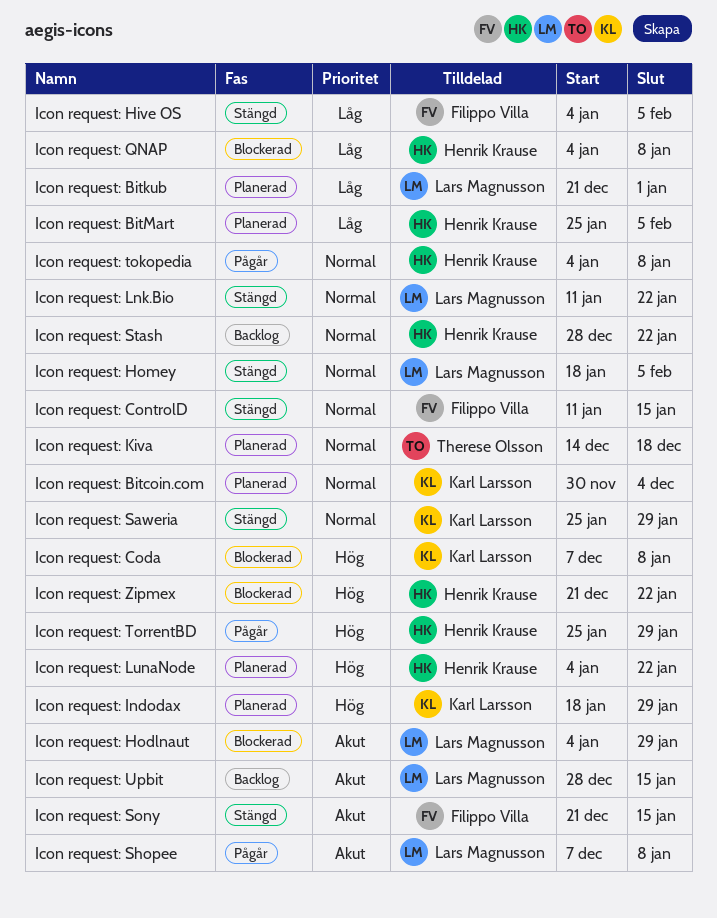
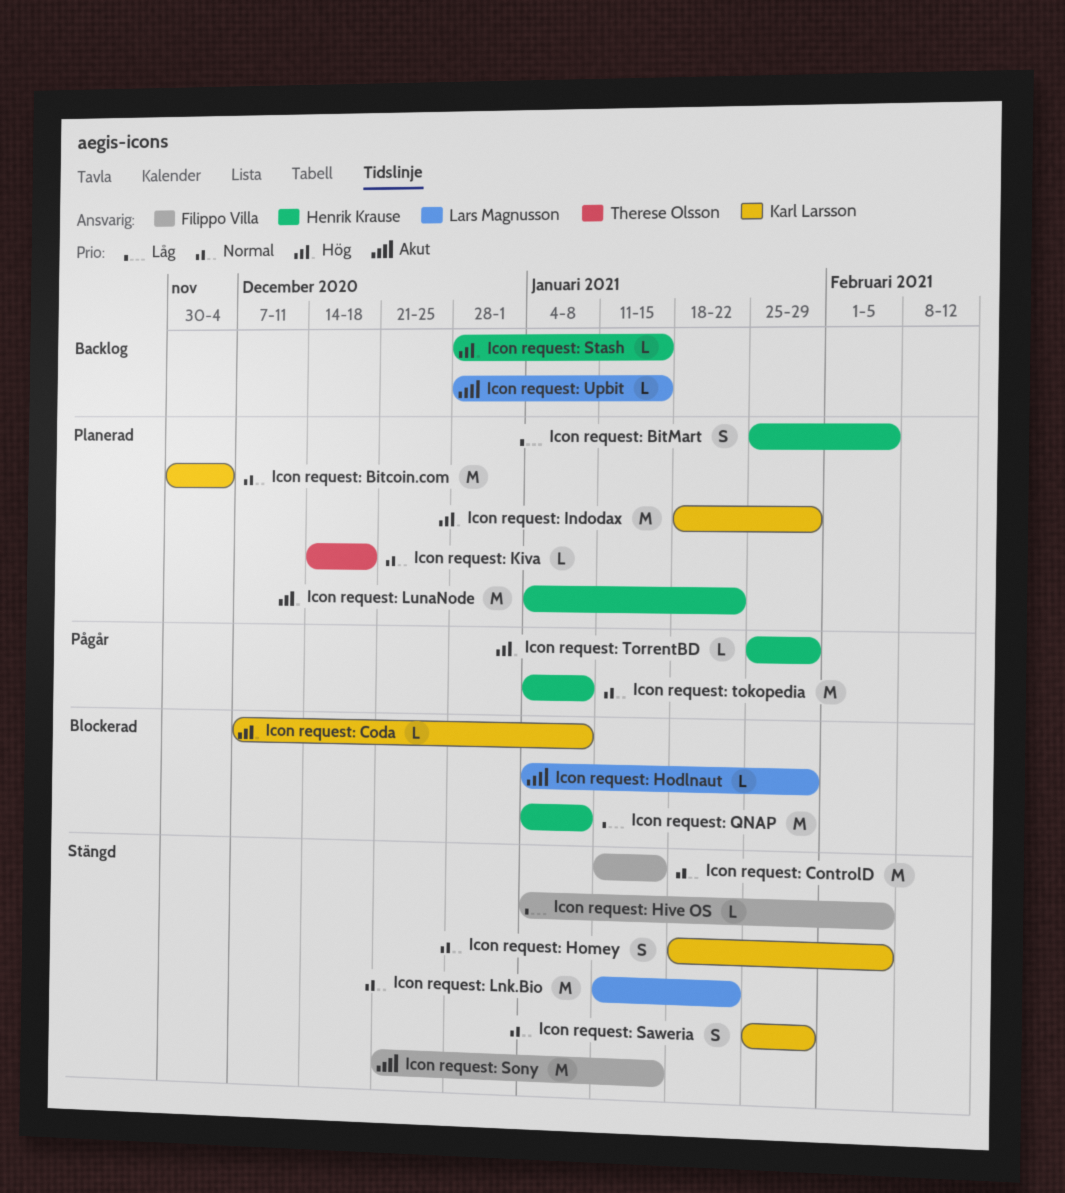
Icon request: Bitkub: present -> none
Icon request: Homey, owner: Lars Magnusson -> Karl Larsson
Icon request: Shopee: present -> none
Icon request: Stash, priority: Normal -> Hög
Icon request: Stash, due: Jan 22 -> Jan 15
Icon request: Zipmex: present -> none

